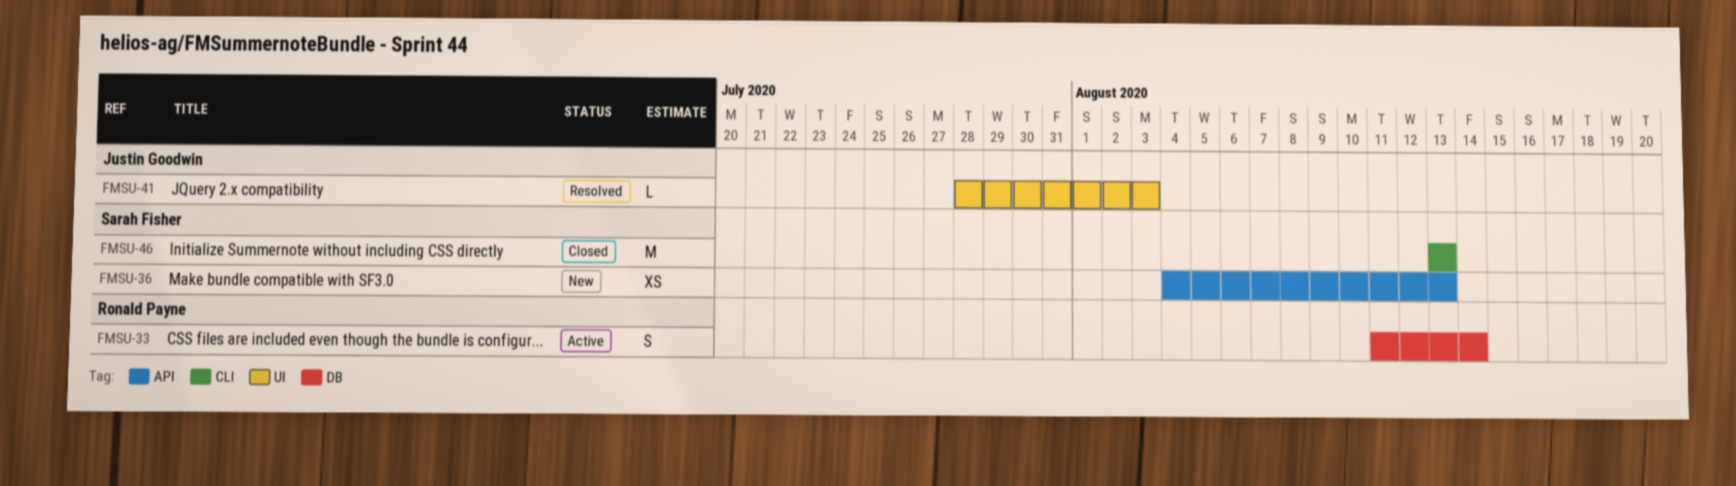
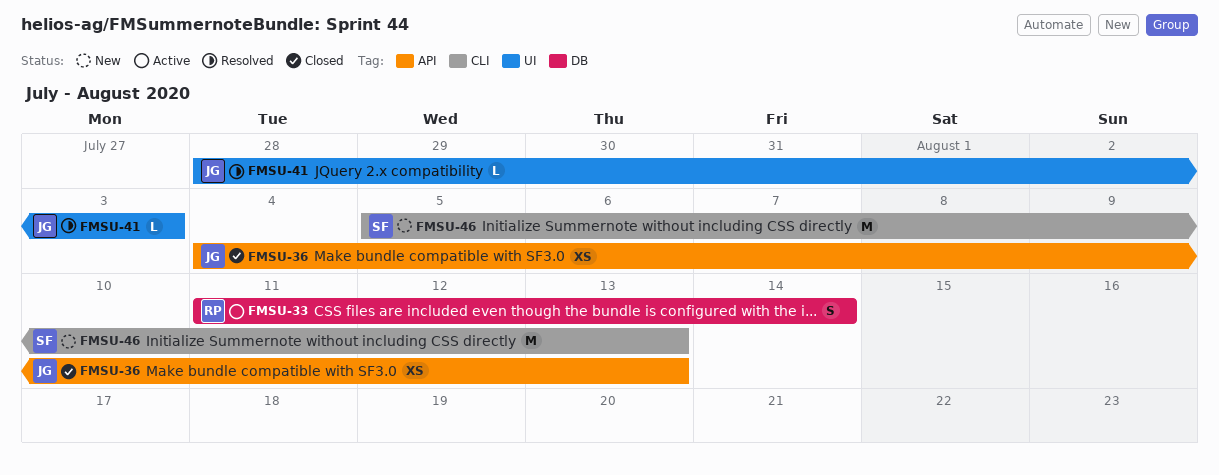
FMSU-36, status: New -> Closed
FMSU-36, owner: Sarah Fisher -> Justin Goodwin
FMSU-46, status: Closed -> New
FMSU-46, start: Aug 13 -> Aug 5

